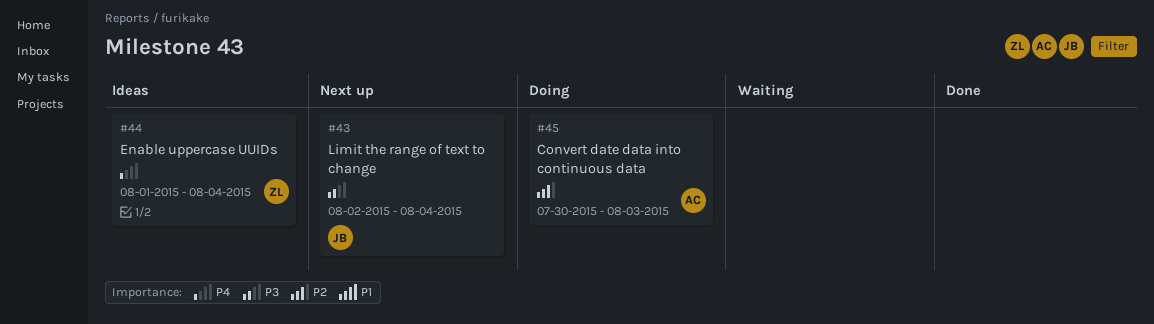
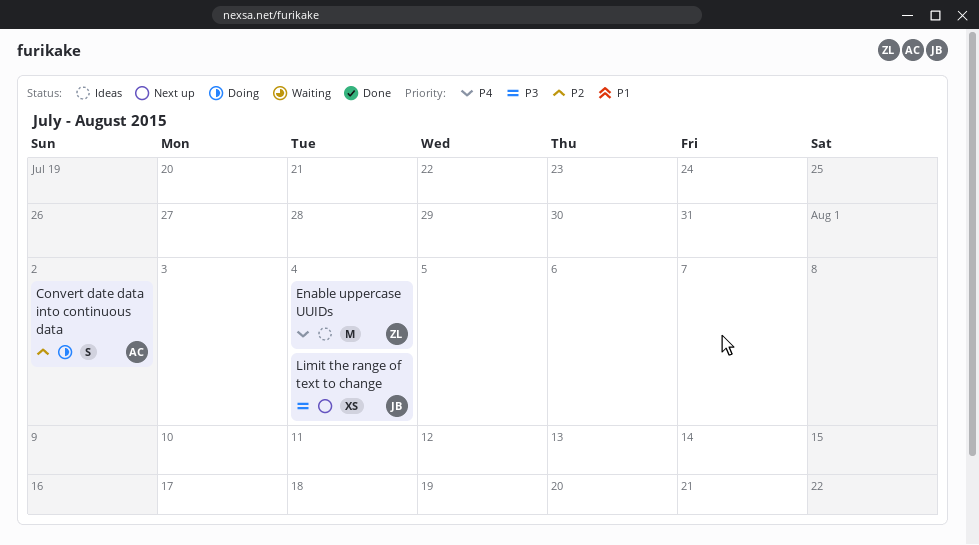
Convert date data into continuous data, due: Aug 3 -> Aug 2

